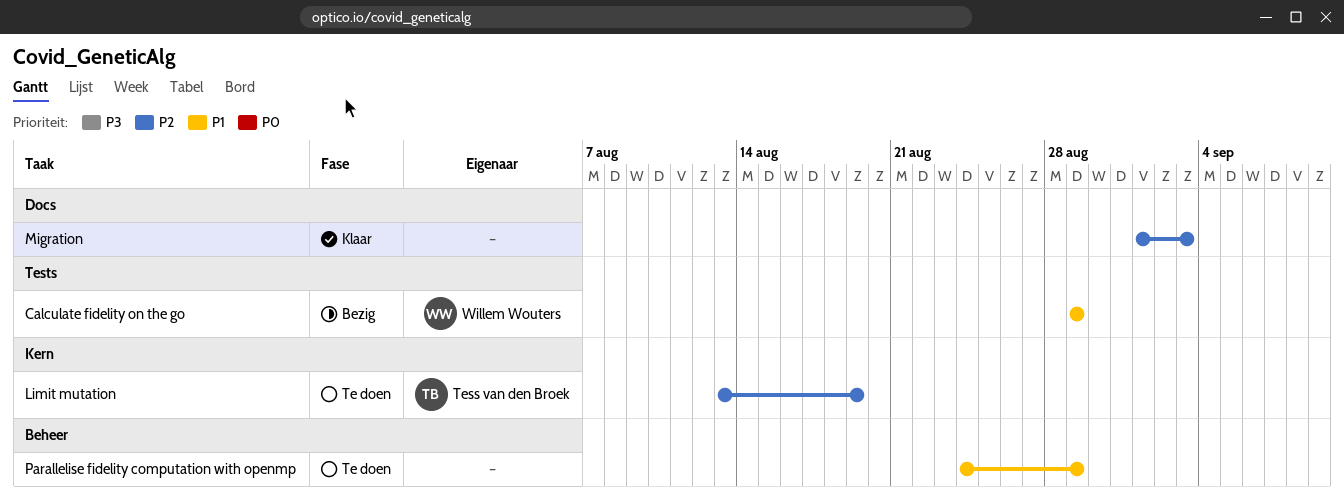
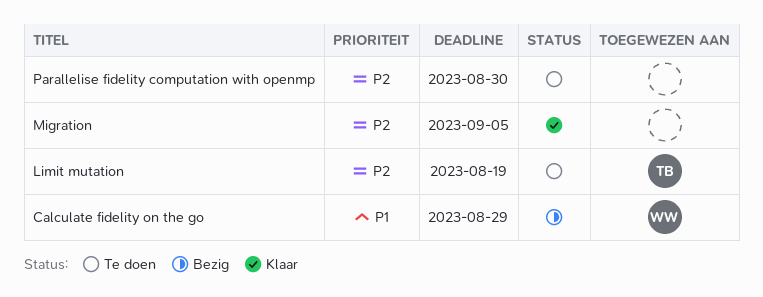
Migration, due: Sep 3 -> Sep 5
Parallelise fidelity computation with openmp, priority: P1 -> P2
Parallelise fidelity computation with openmp, due: Aug 29 -> Aug 30

